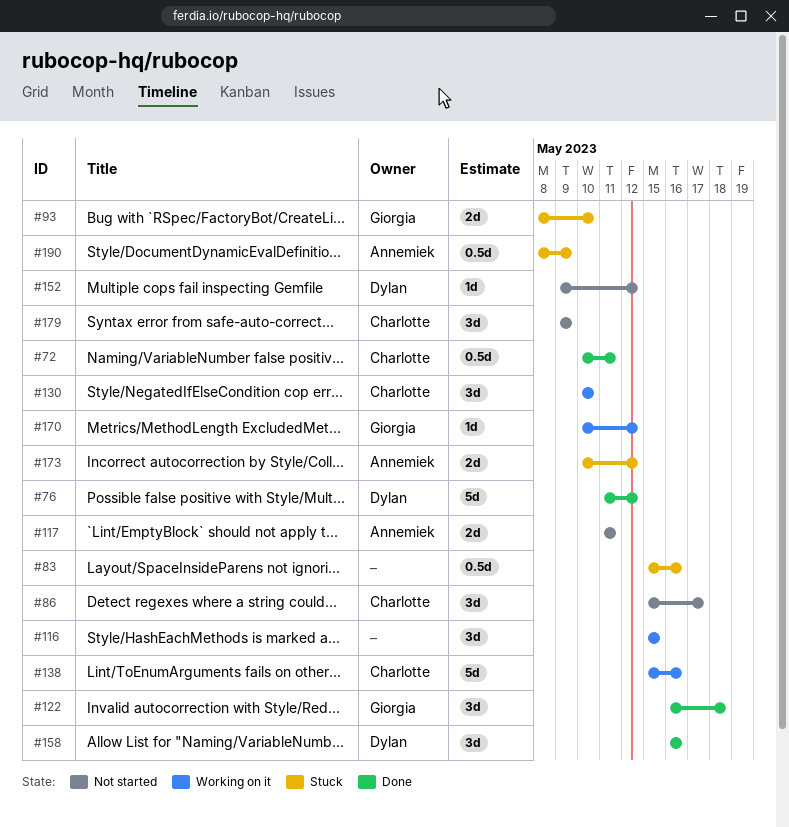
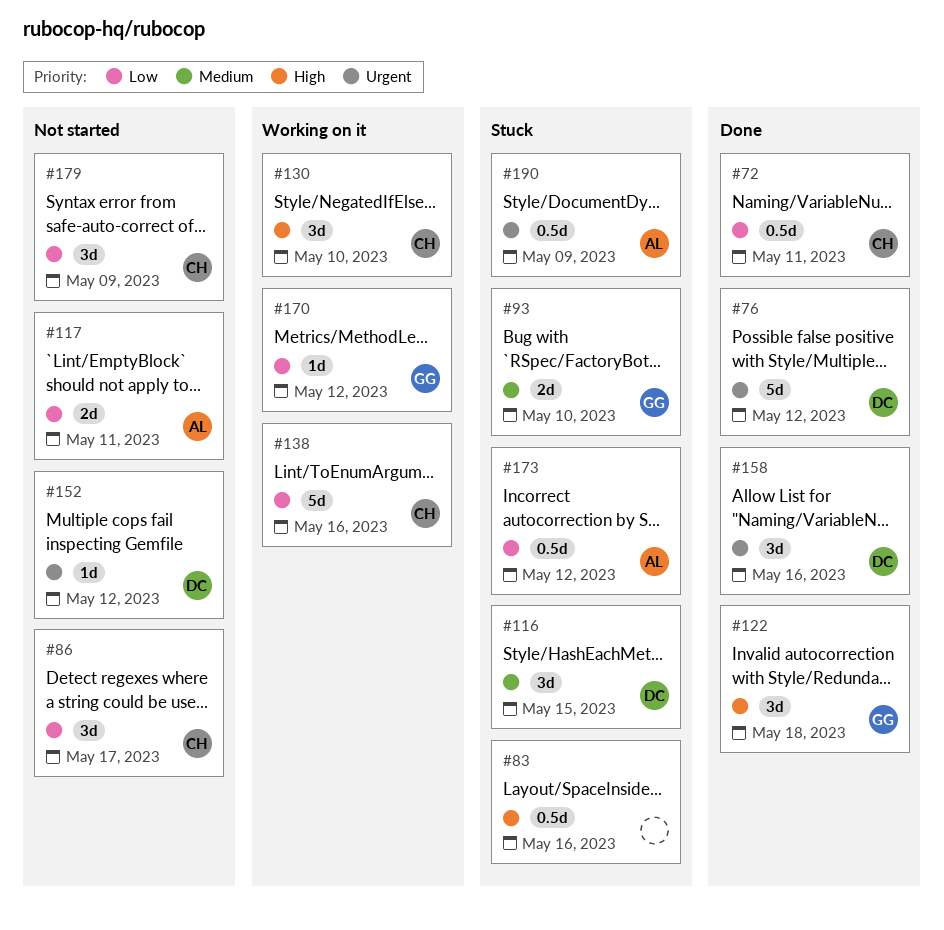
#116, status: Working on it -> Stuck
#116, owner: none -> Dylan
#173, estimate: 2d -> 0.5d

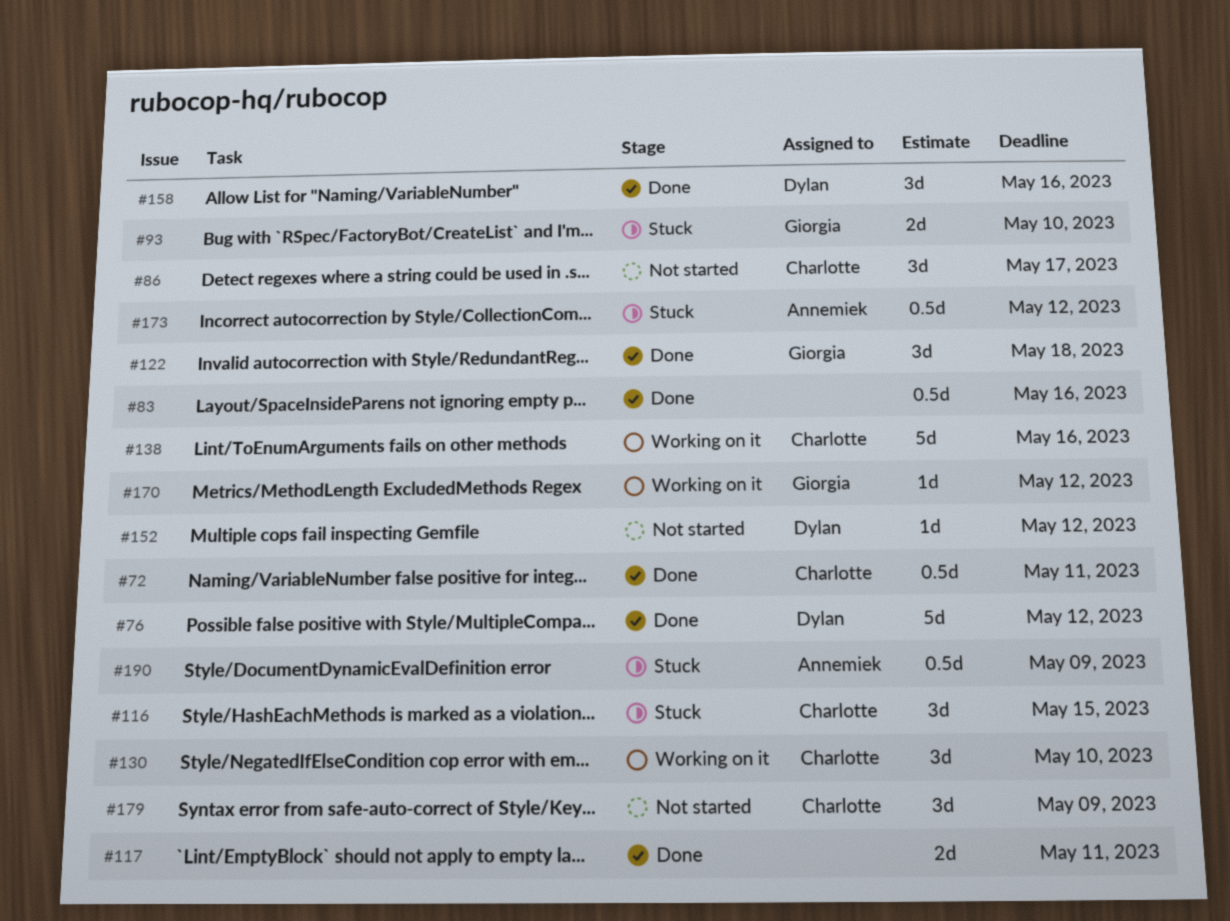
#83, status: Stuck -> Done
#116, owner: Dylan -> Charlotte
#117, status: Not started -> Done
#117, owner: Annemiek -> none

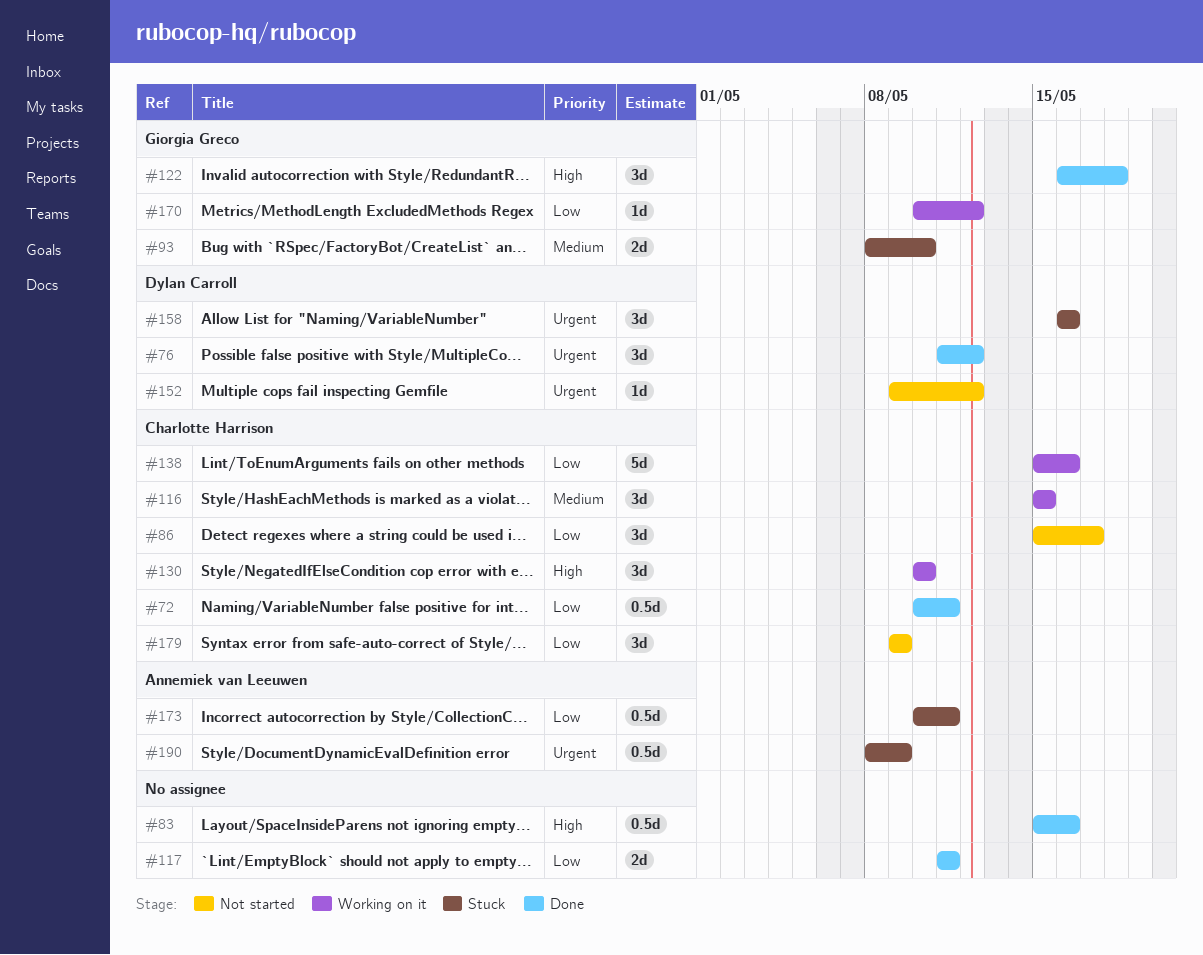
#76, estimate: 5d -> 3d
#116, status: Stuck -> Working on it
#158, status: Done -> Stuck
#173, due: May 12 -> May 11

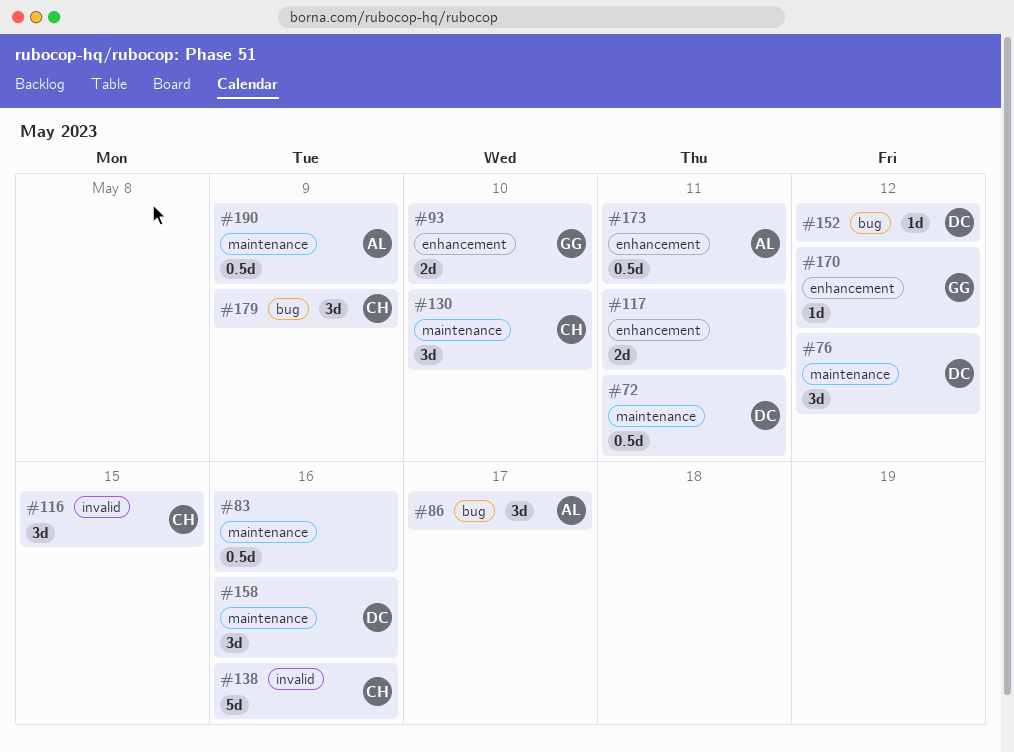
#72, owner: Charlotte Harrison -> Dylan Carroll
#86, owner: Charlotte Harrison -> Annemiek van Leeuwen
#122: present -> none

